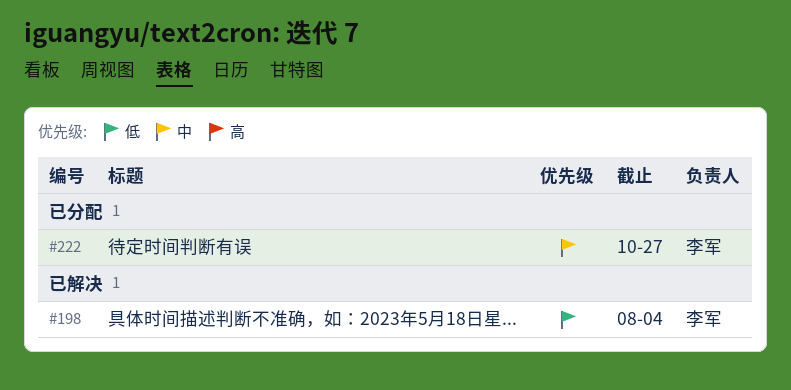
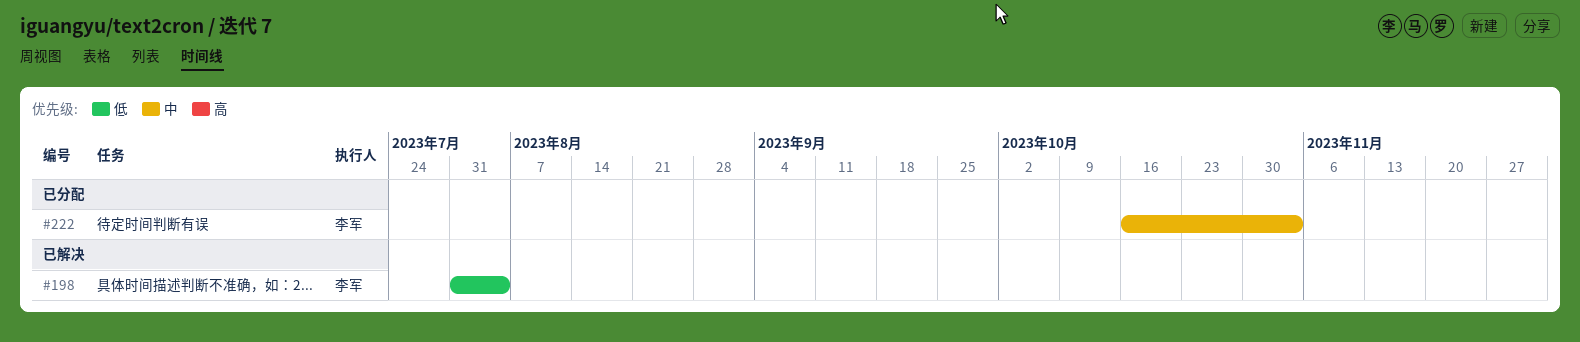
#222, due: Oct 27 -> Nov 3

